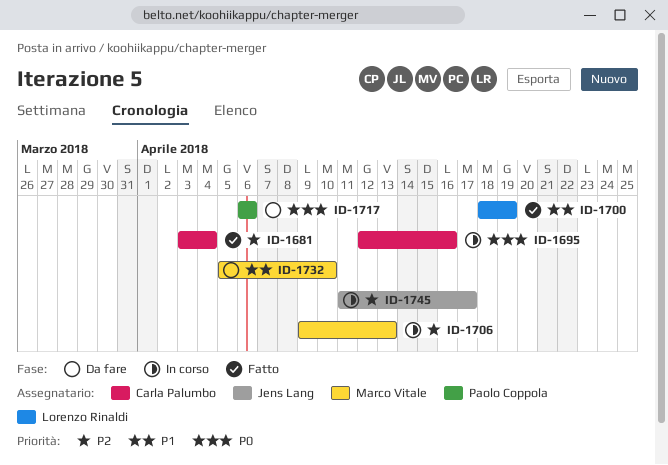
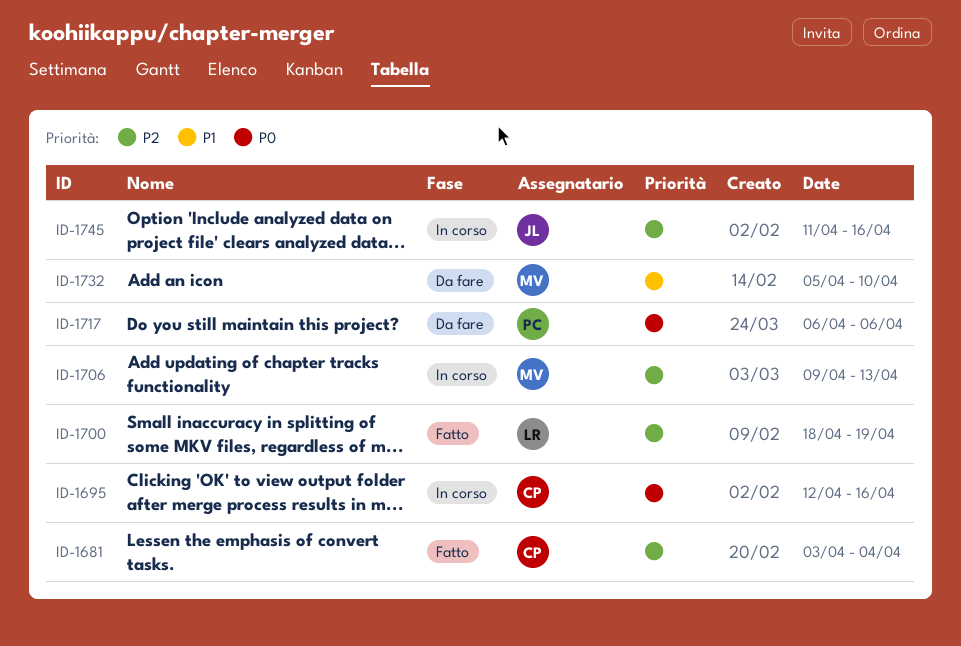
ID-1700, priority: P1 -> P2
ID-1745, due: Apr 17 -> Apr 16

